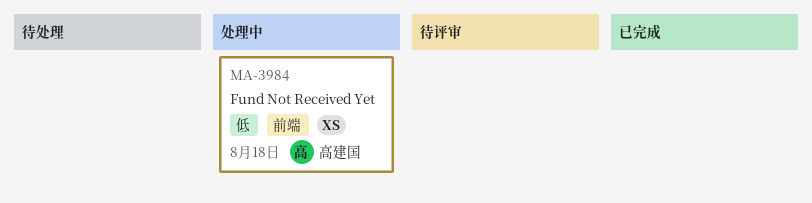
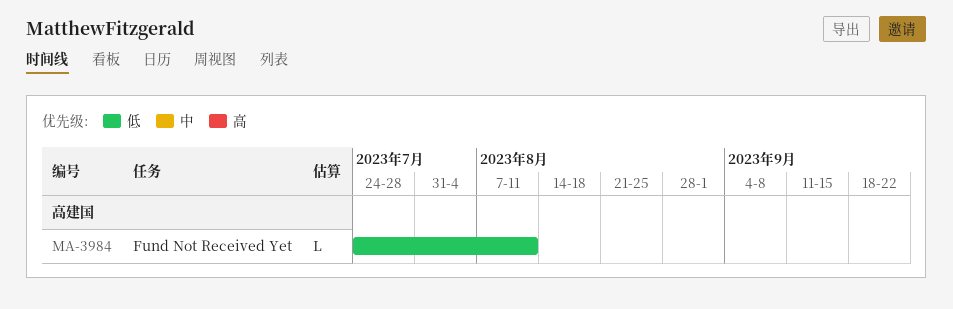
MA-3984, estimate: XS -> L
MA-3984, due: Aug 18 -> Aug 11

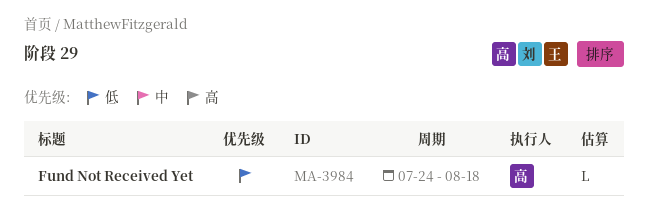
MA-3984, due: Aug 11 -> Aug 18

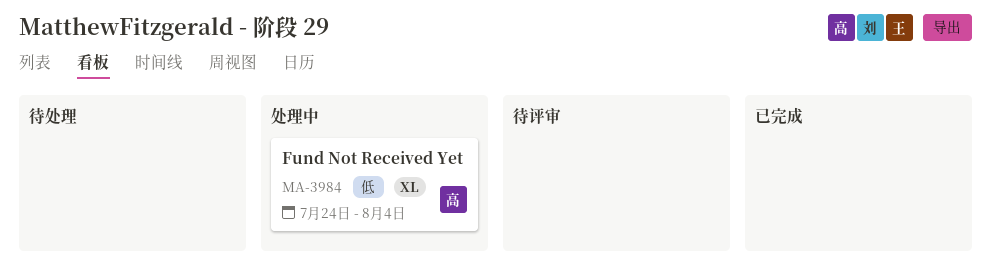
MA-3984, estimate: L -> XL
MA-3984, due: Aug 18 -> Aug 4

